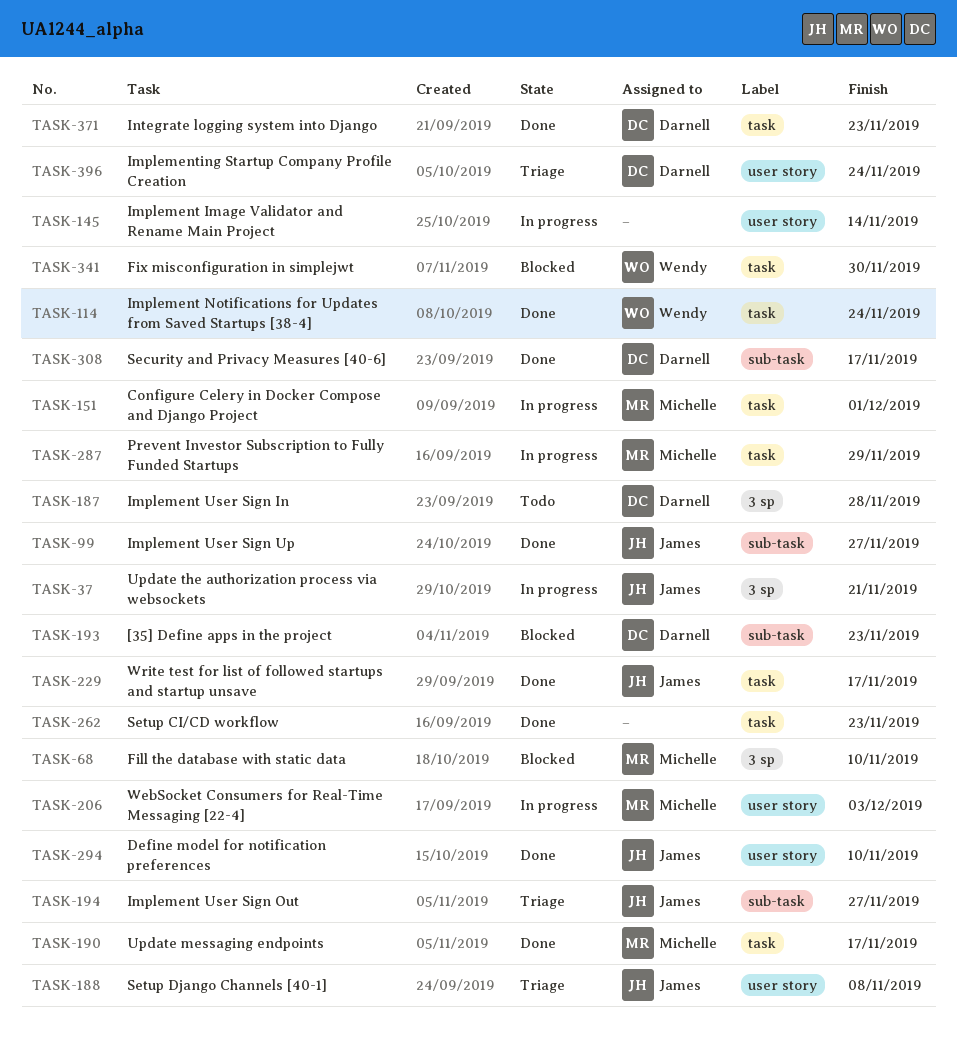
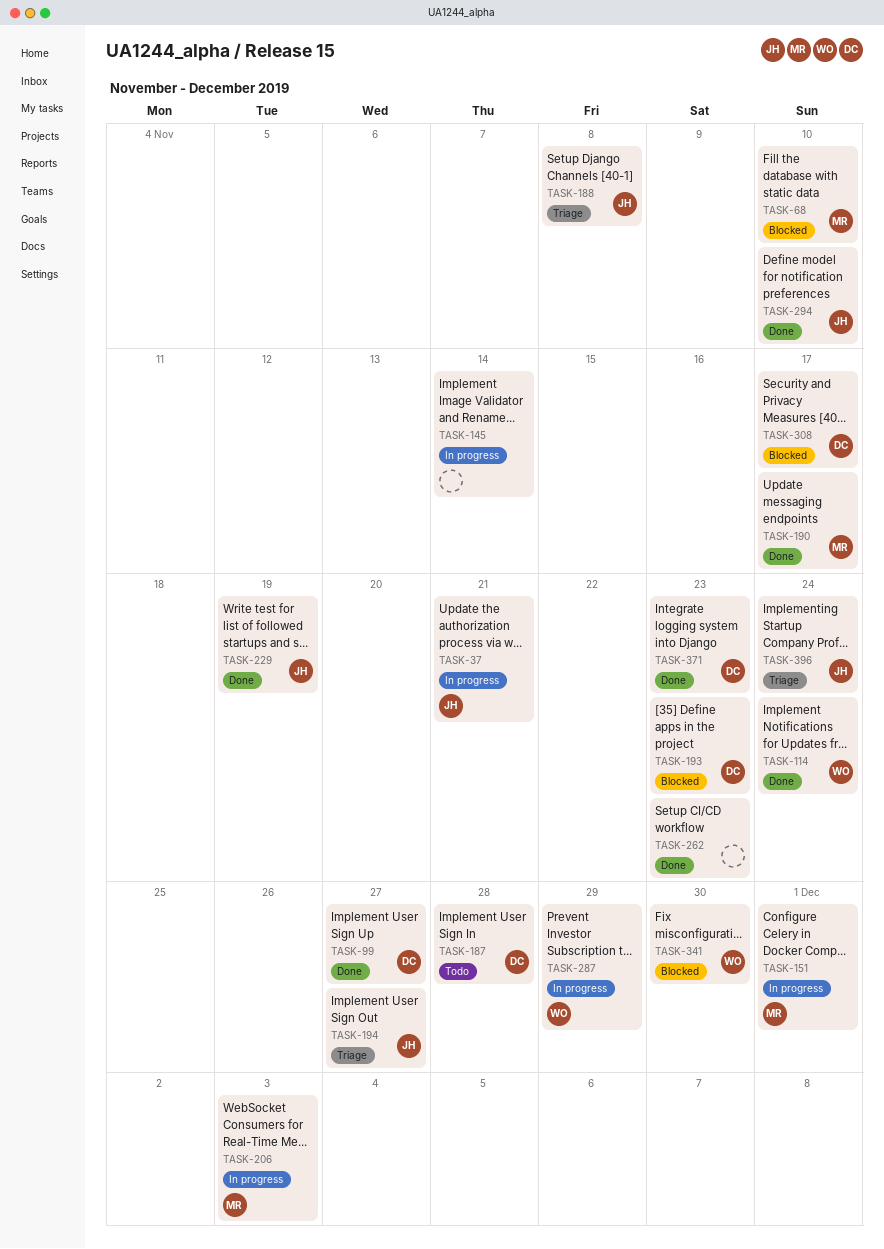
TASK-99, owner: James -> Darnell
TASK-229, due: Nov 17 -> Nov 19
TASK-287, owner: Michelle -> Wendy
TASK-308, status: Done -> Blocked
TASK-396, owner: Darnell -> James

